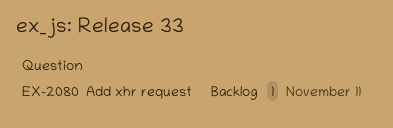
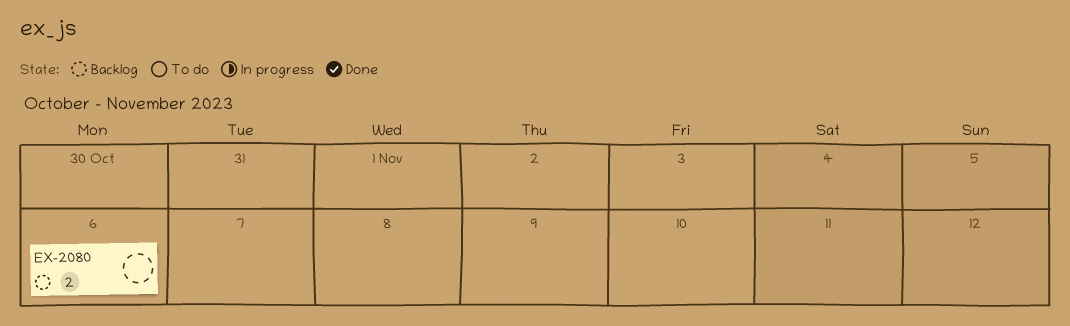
EX-2080, estimate: 1 -> 2
EX-2080, due: Nov 11 -> Nov 6

